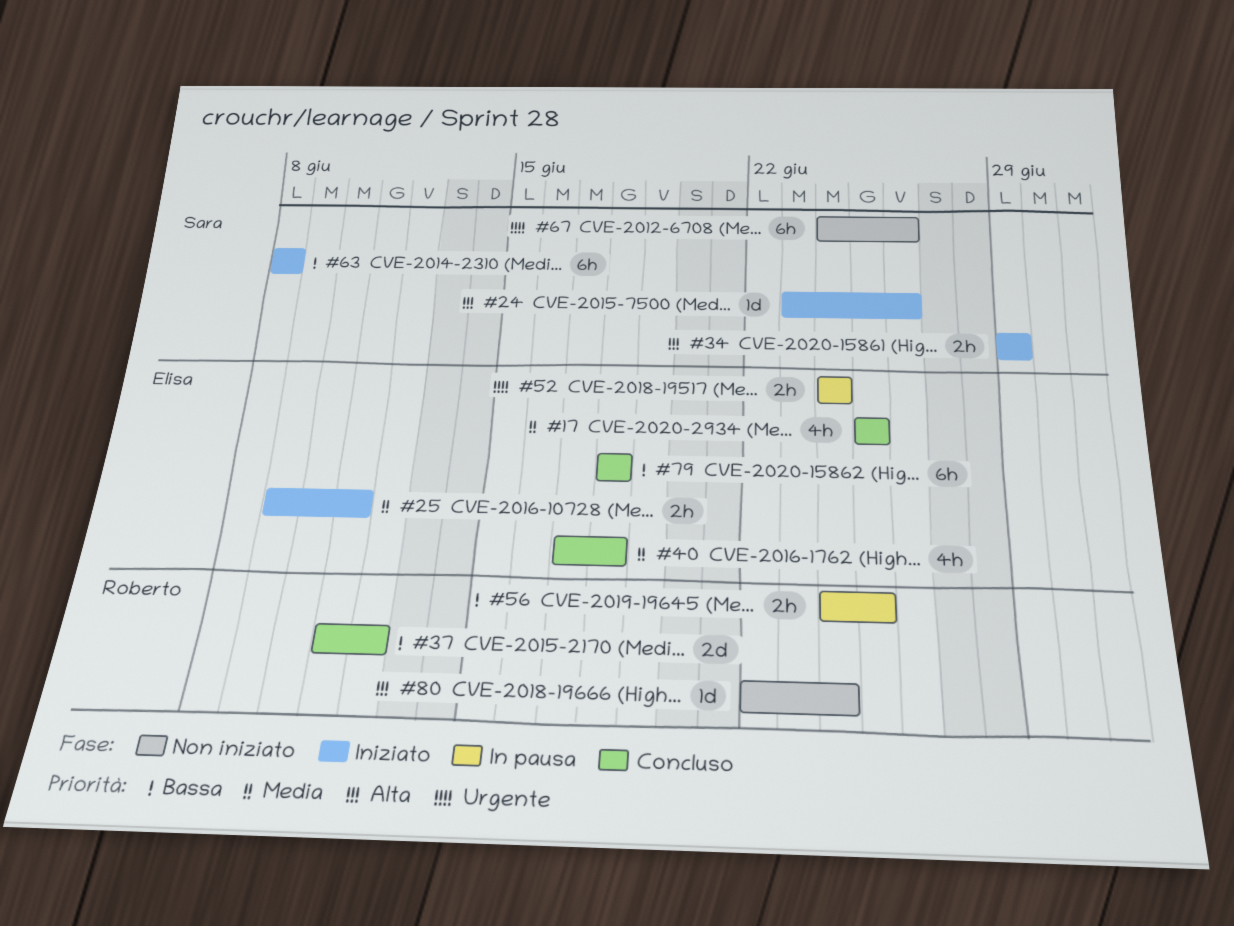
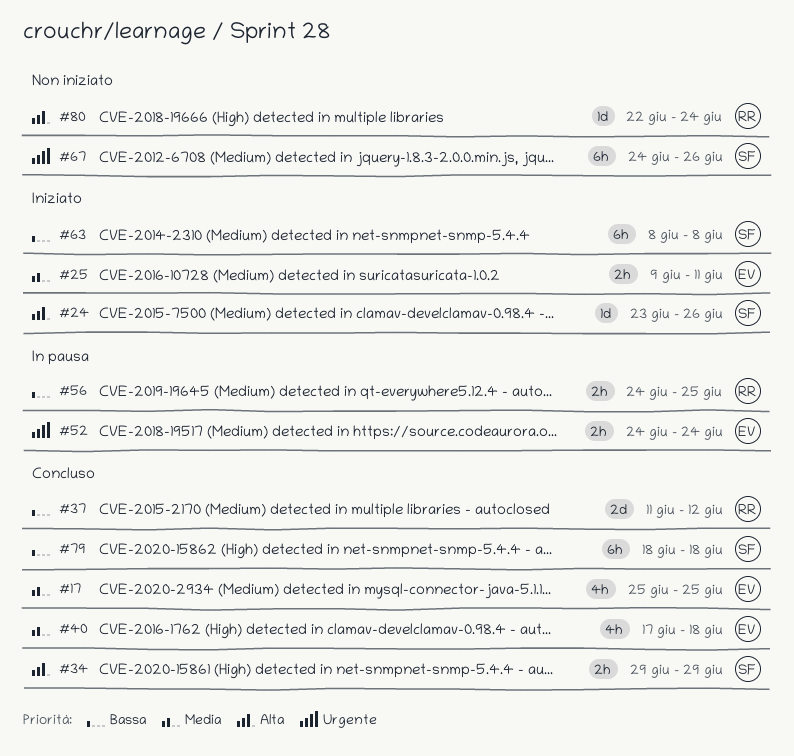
#34, status: Iniziato -> Concluso
#79, owner: Elisa -> Sara

